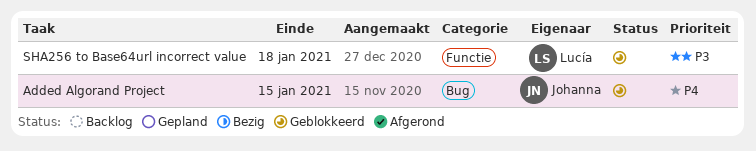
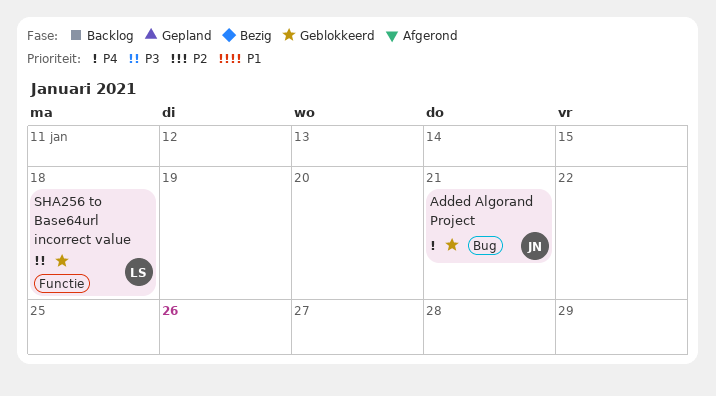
Added Algorand Project, due: Jan 15 -> Jan 21

